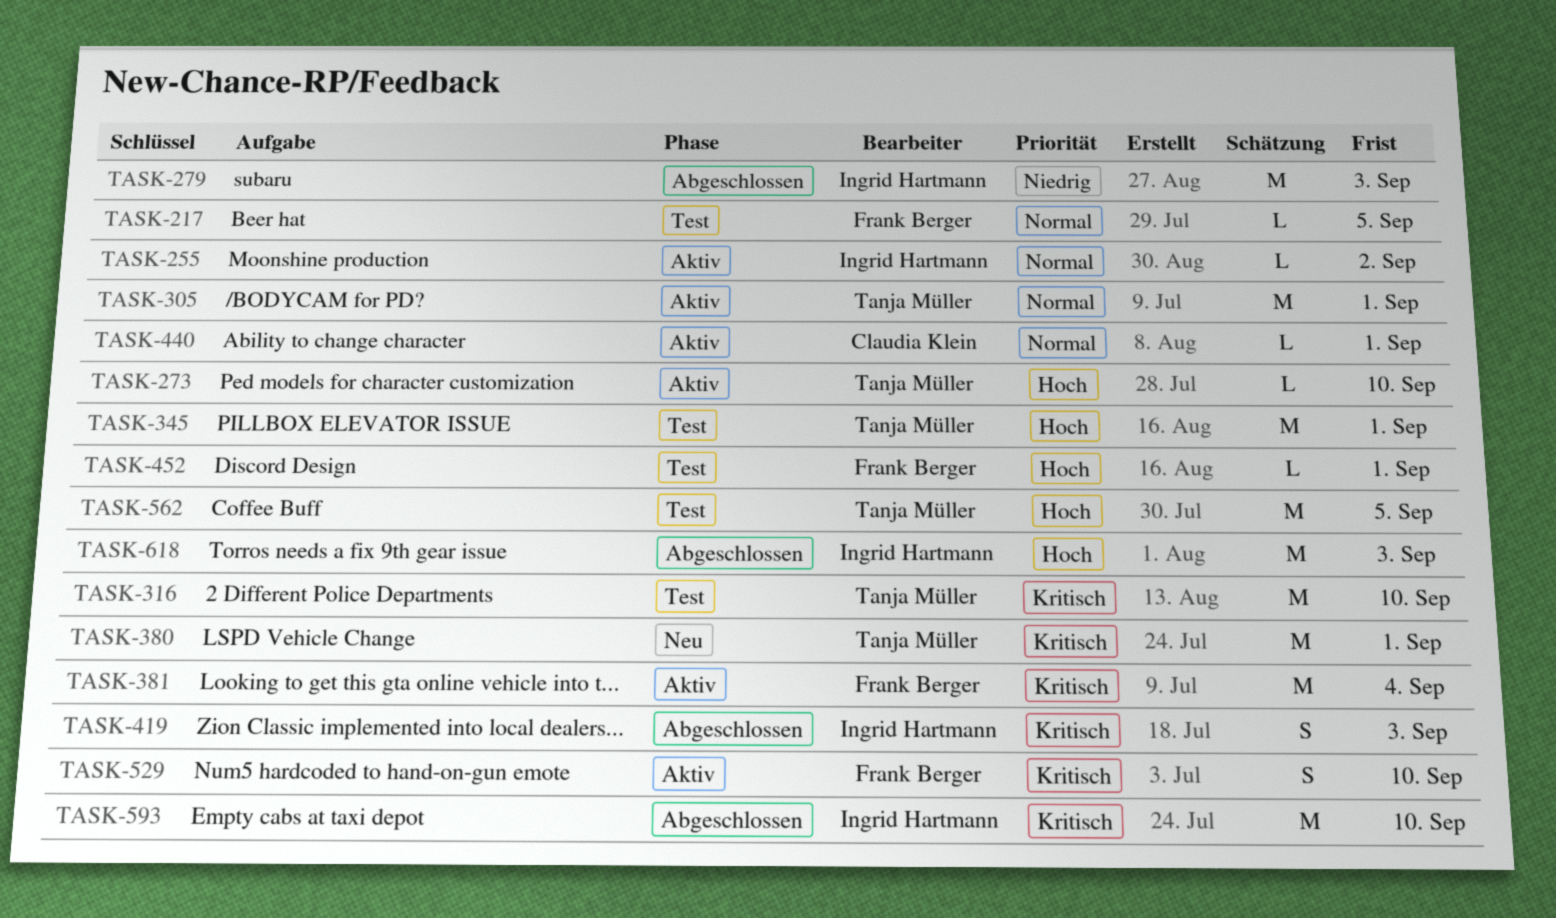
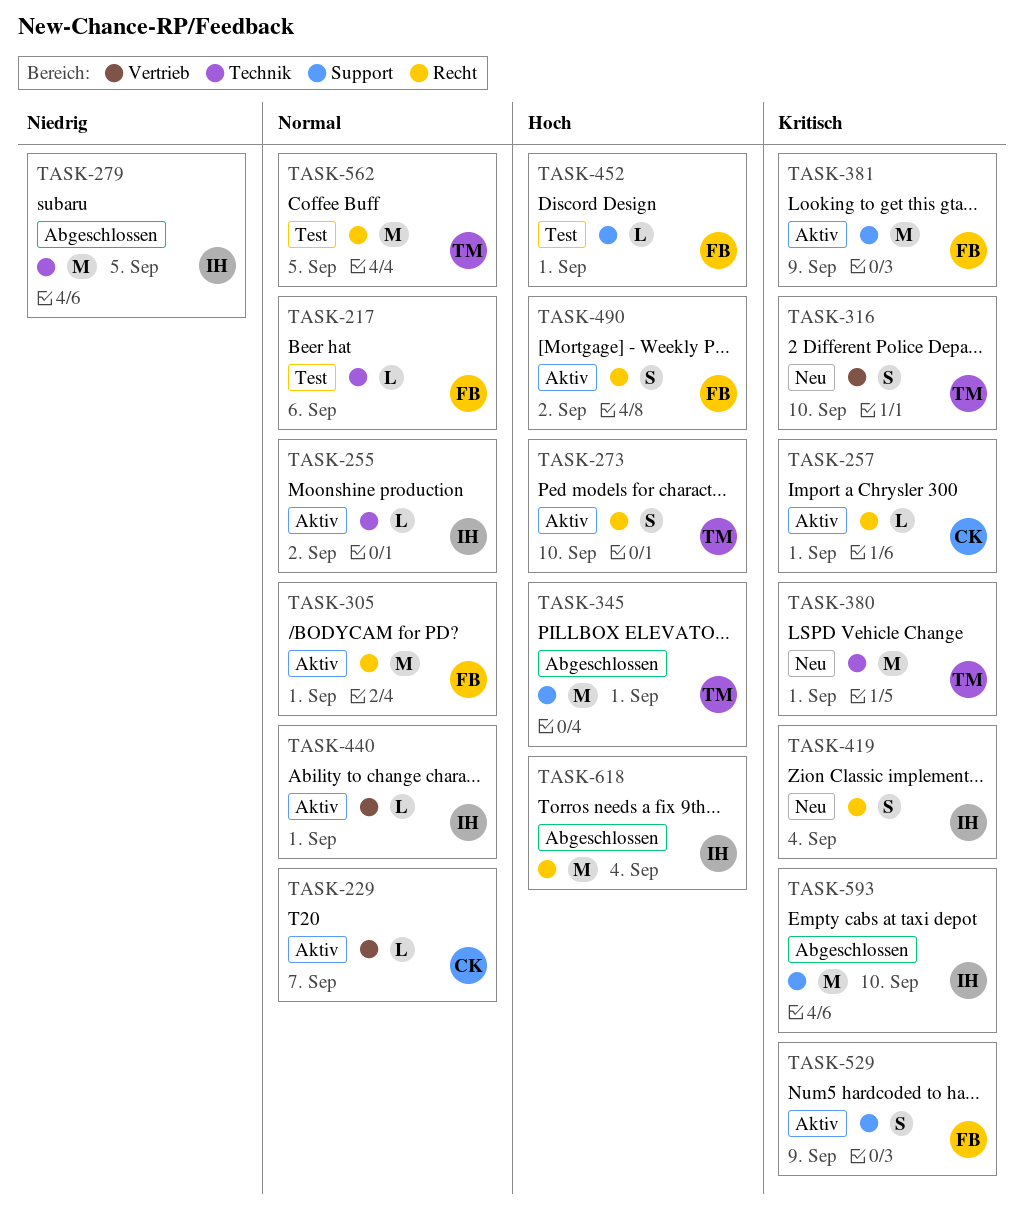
TASK-217, due: Sep 5 -> Sep 6
TASK-229: none -> present
TASK-257: none -> present
TASK-273, estimate: L -> S
TASK-279, due: Sep 3 -> Sep 5
TASK-305, owner: Tanja Müller -> Frank Berger
TASK-316, status: Test -> Neu
TASK-316, estimate: M -> S
TASK-345, status: Test -> Abgeschlossen
TASK-381, due: Sep 4 -> Sep 9
TASK-419, status: Abgeschlossen -> Neu
TASK-419, due: Sep 3 -> Sep 4
TASK-440, owner: Claudia Klein -> Ingrid Hartmann
TASK-490: none -> present
TASK-529, due: Sep 10 -> Sep 9
TASK-562, priority: Hoch -> Normal
TASK-618, due: Sep 3 -> Sep 4

